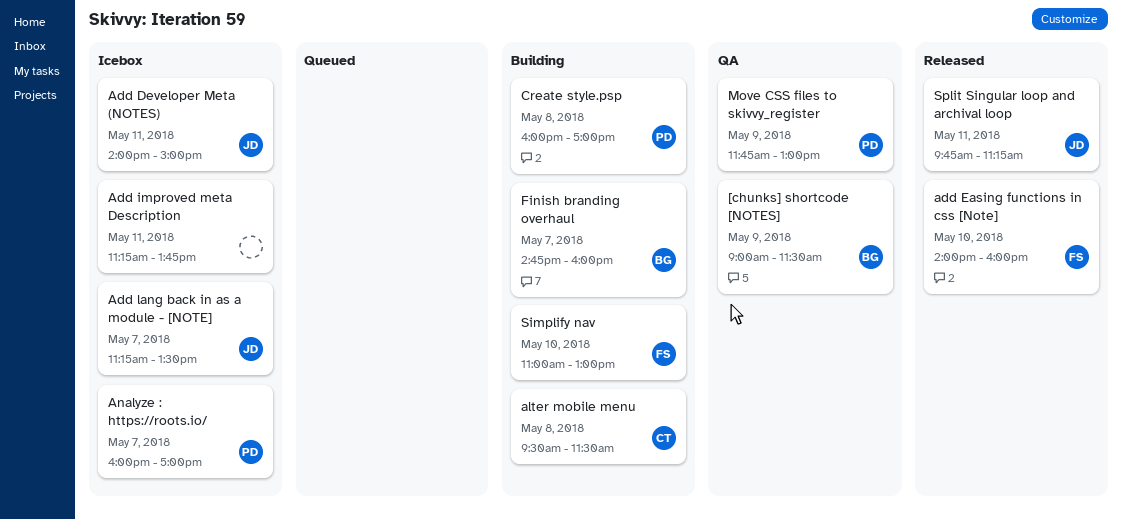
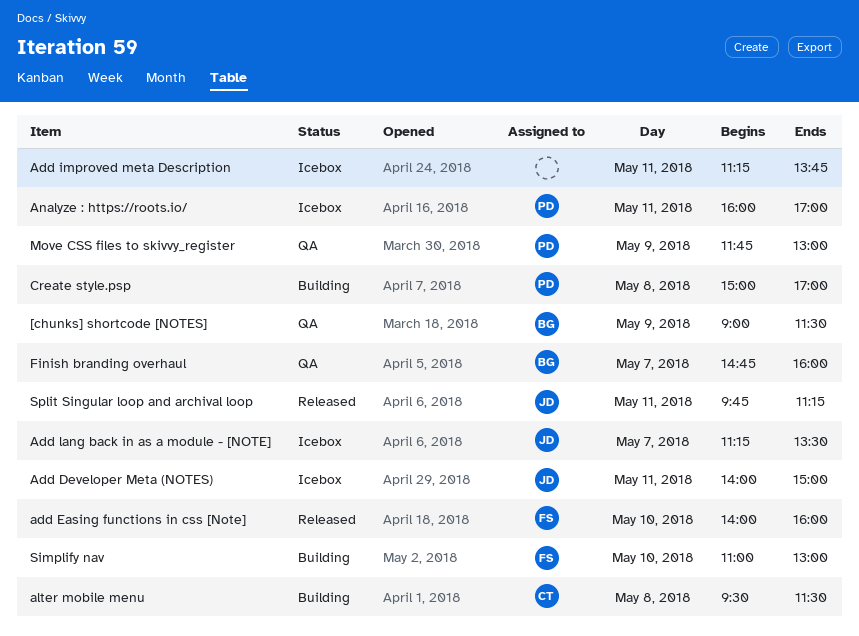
Analyze : https://roots.io/, day: May 7 -> May 11
Create style.psp, begins: 16:00 -> 15:00
Finish branding overhaul, status: Building -> QA

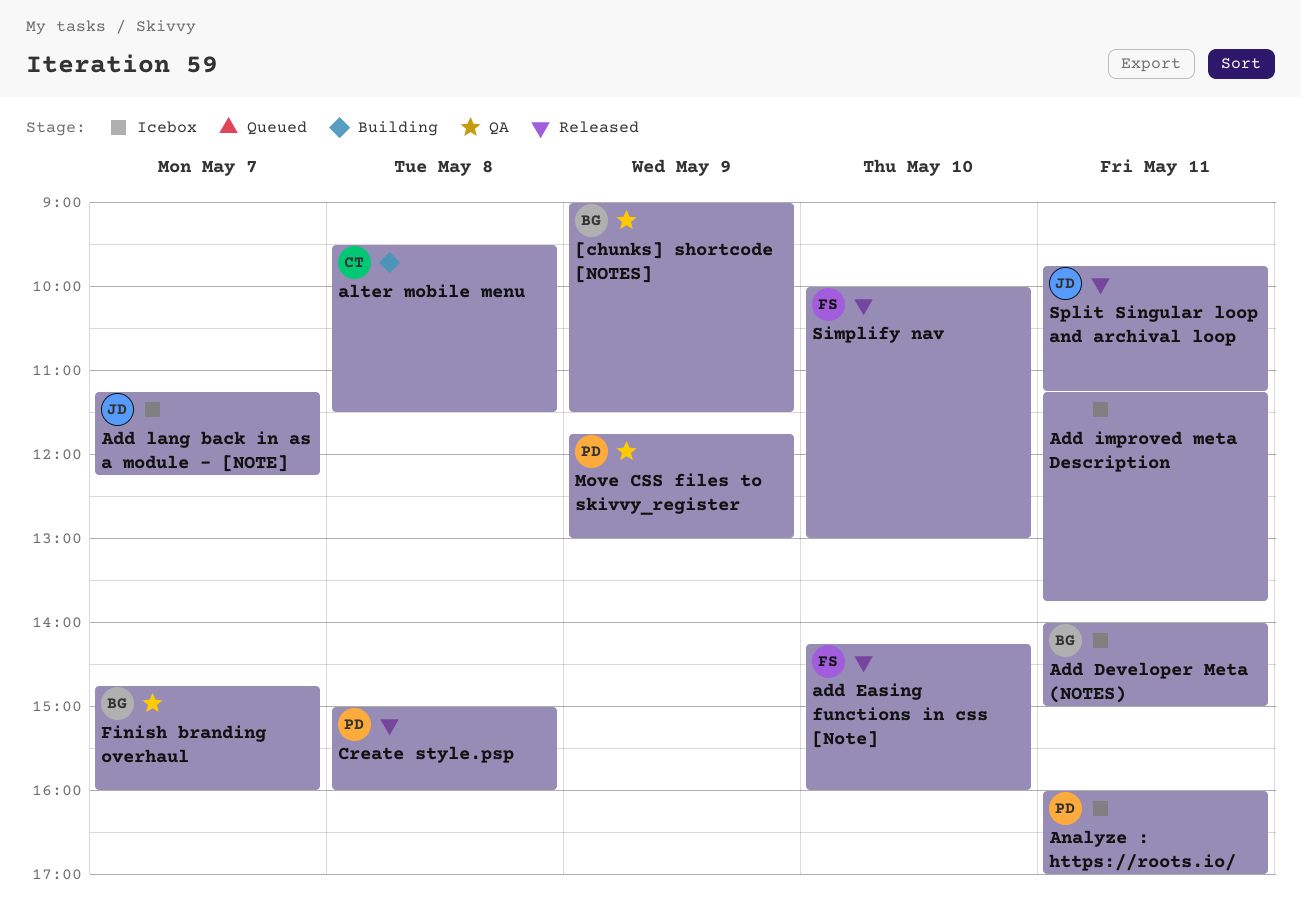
Add Developer Meta (NOTES), owner: JD -> BG
add Easing functions in css [Note], begins: 14:00 -> 14:15
Add lang back in as a module - [NOTE], ends: 13:30 -> 12:15
Create style.psp, status: Building -> Released
Create style.psp, ends: 17:00 -> 16:00
Simplify nav, status: Building -> Released
Simplify nav, begins: 11:00 -> 10:00

